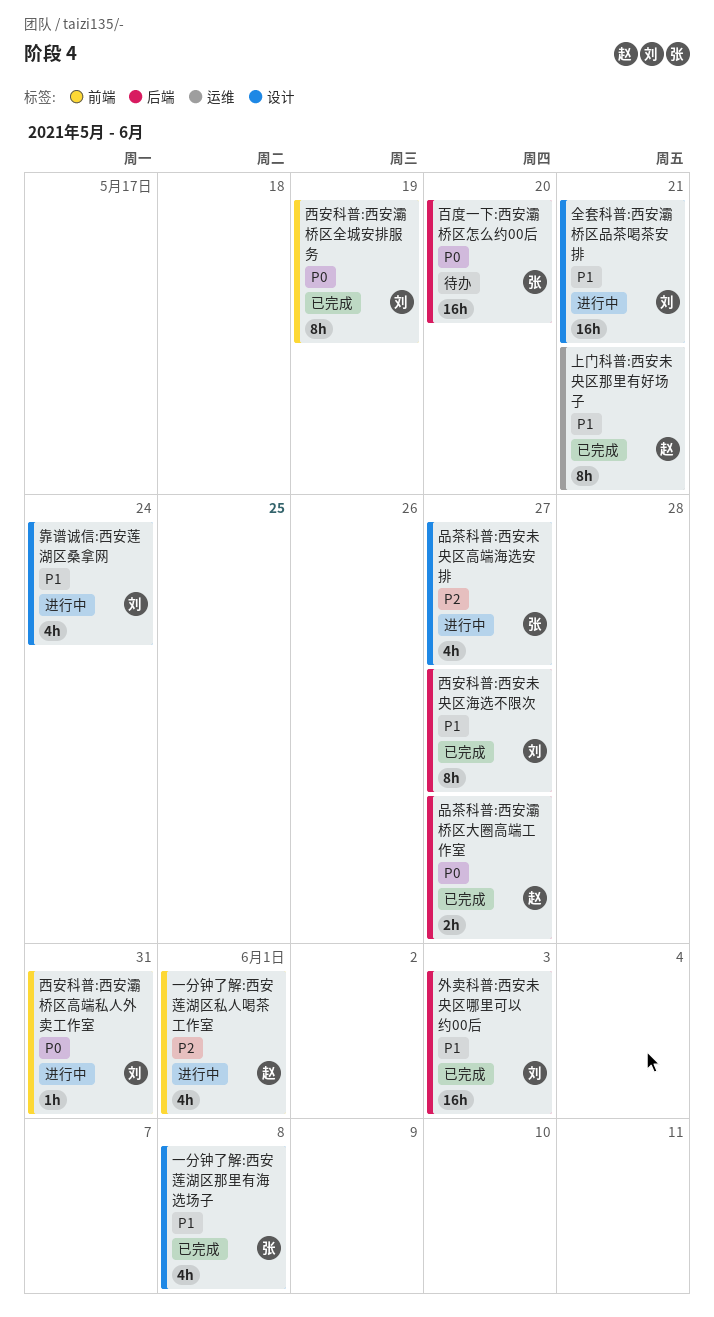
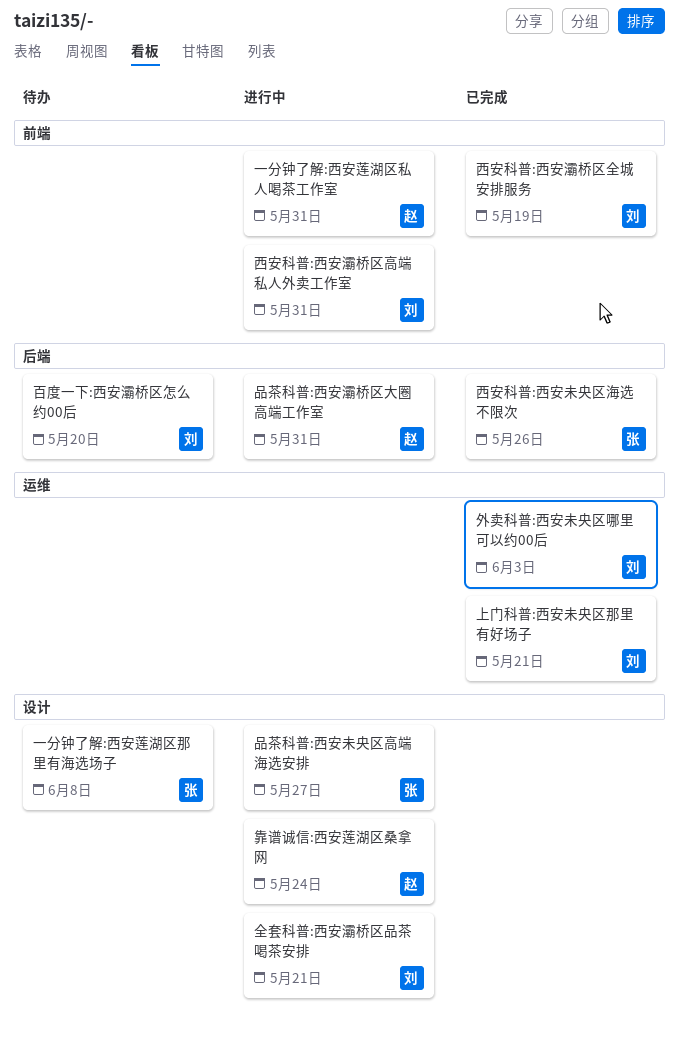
一分钟了解:西安莲湖区私人喝茶工作室, due: Jun 1 -> May 31
一分钟了解:西安莲湖区那里有海选场子, status: 已完成 -> 待办
上门科普:西安未央区那里有好场子, owner: 赵 -> 刘
品茶科普:西安灞桥区大圈高端工作室, status: 已完成 -> 进行中
品茶科普:西安灞桥区大圈高端工作室, due: May 27 -> May 31
外卖科普:西安未央区哪里可以约00后, label: 后端 -> 运维
百度一下:西安灞桥区怎么约00后, owner: 张 -> 刘
西安科普:西安未央区海选不限次, owner: 刘 -> 张
西安科普:西安未央区海选不限次, due: May 27 -> May 26
靠谱诚信:西安莲湖区桑拿网, owner: 刘 -> 赵

